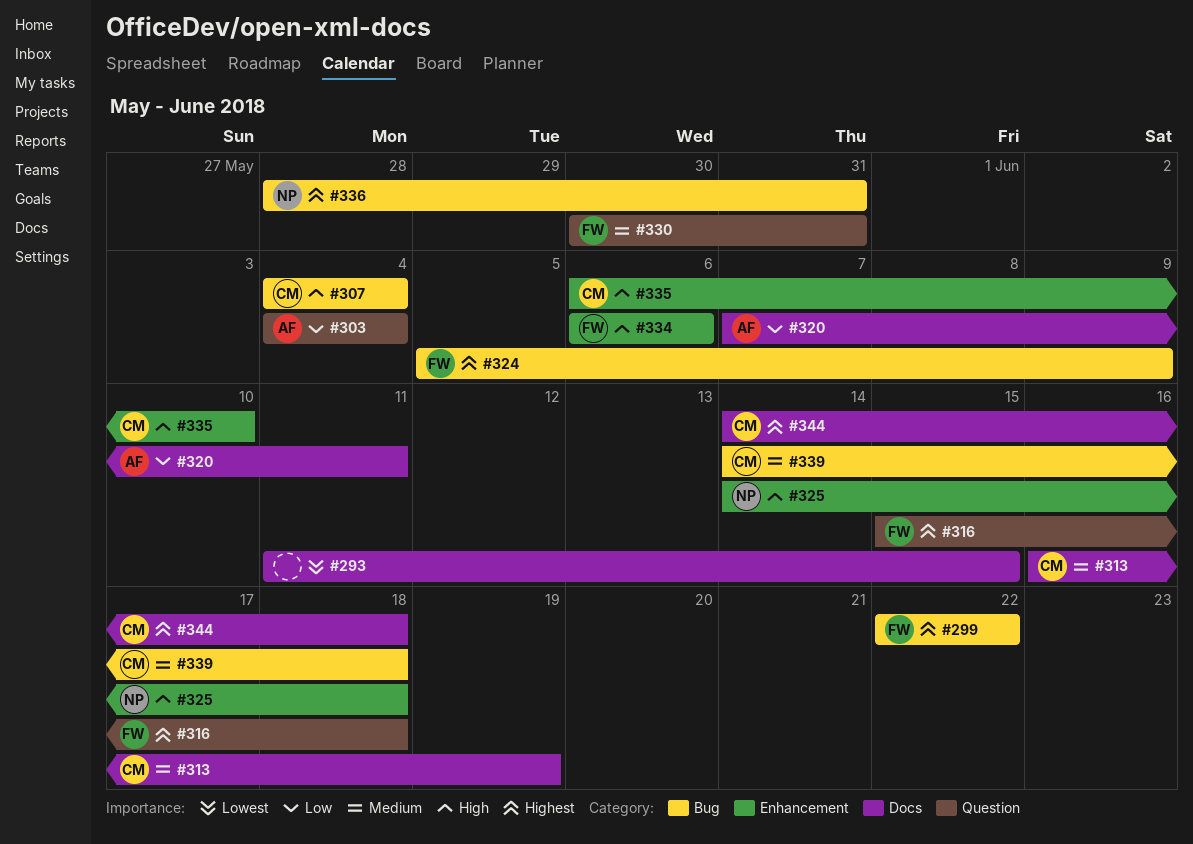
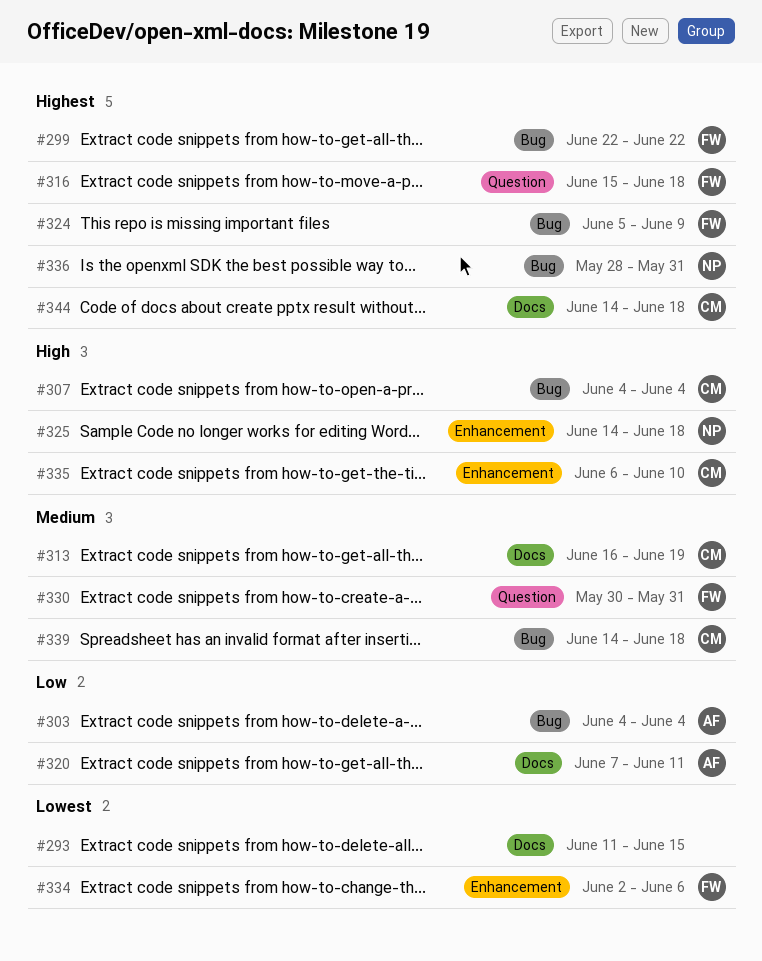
#303, label: Question -> Bug
#334, priority: High -> Lowest
#334, start: Jun 6 -> Jun 2

